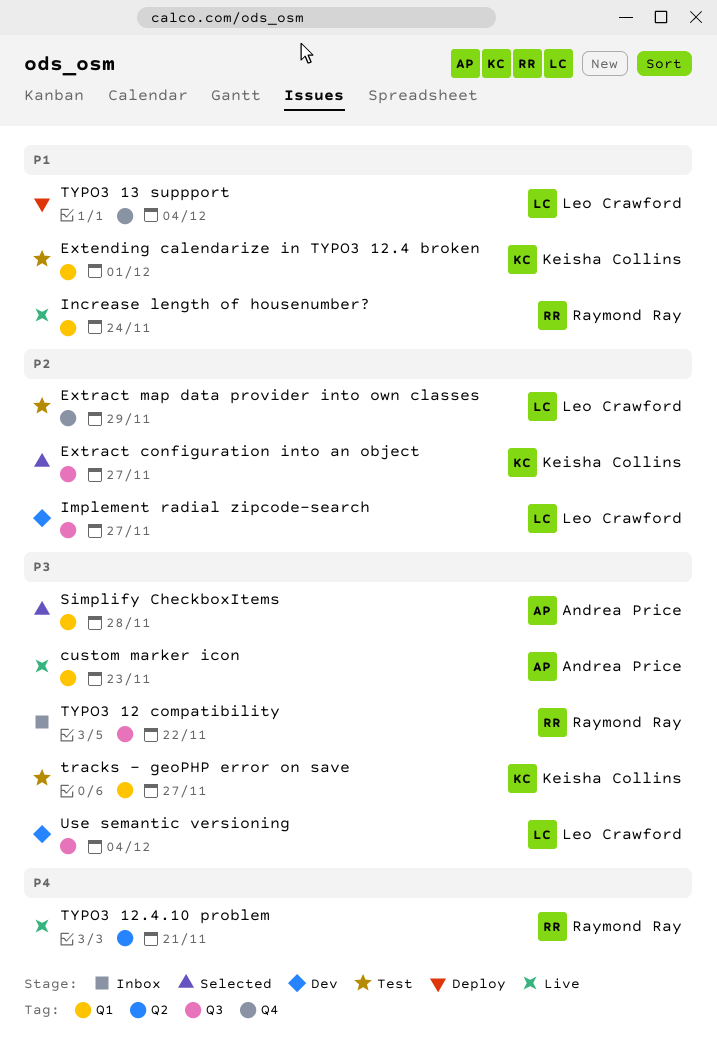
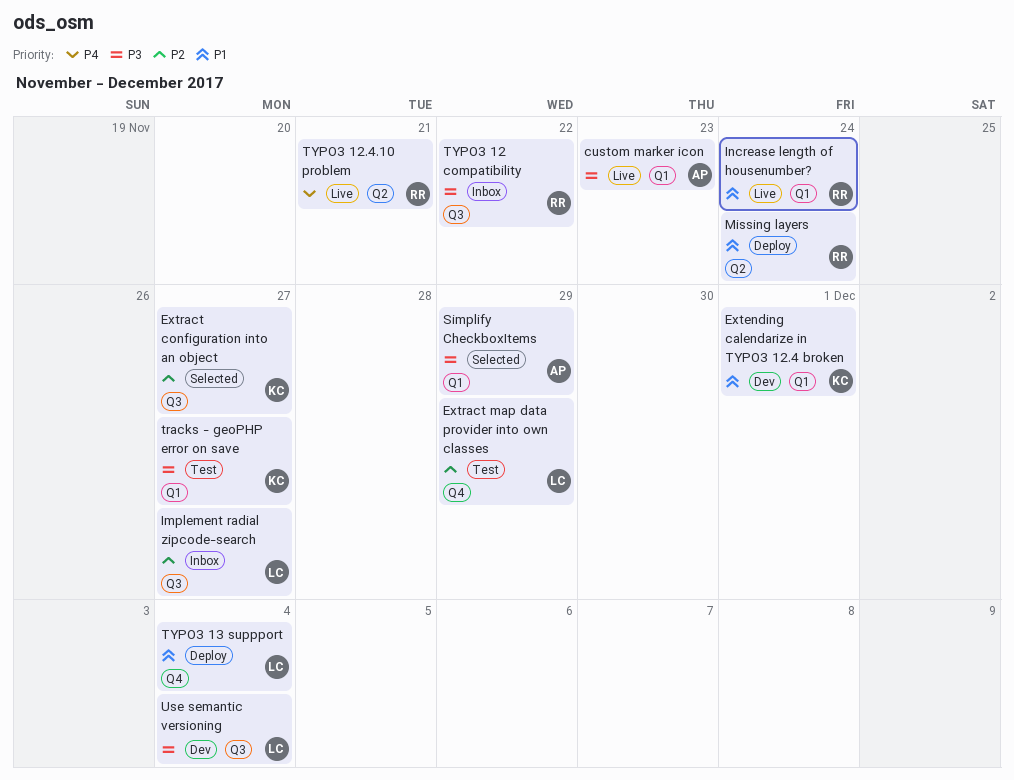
Extending calendarize in TYPO3 12.4 broken, status: Test -> Dev
Implement radial zipcode-search, status: Dev -> Inbox
Missing layers: none -> present
Simplify CheckboxItems, due: Nov 28 -> Nov 29

